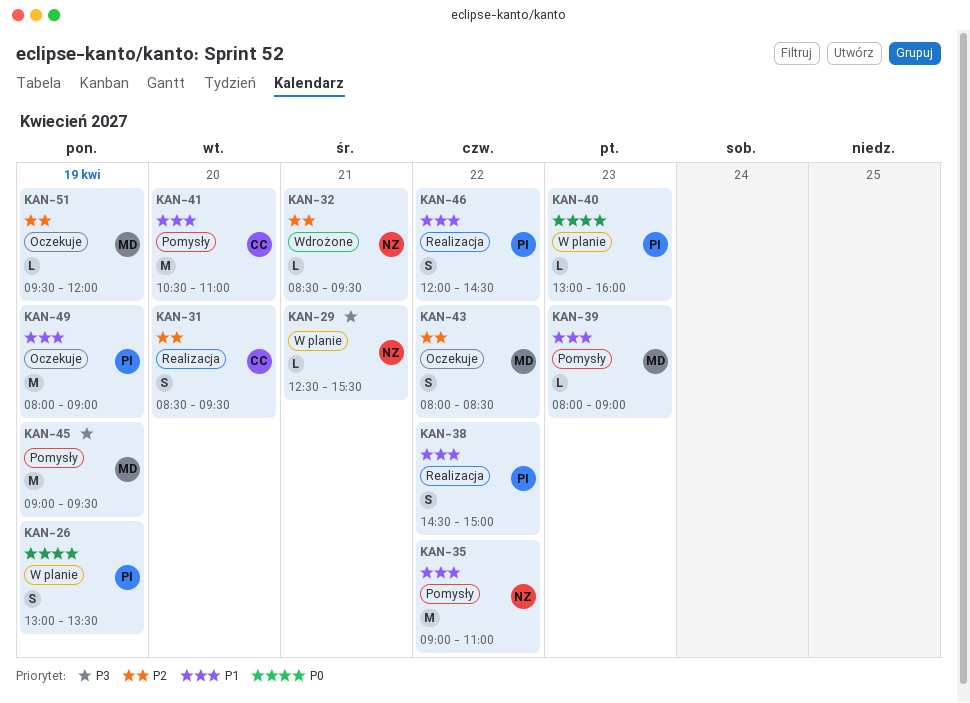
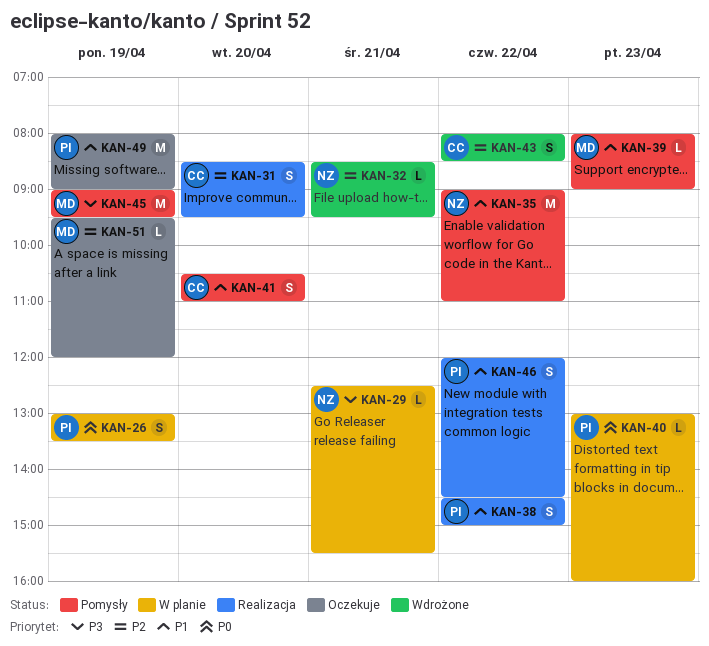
KAN-41, estimate: M -> S
KAN-43, status: Oczekuje -> Wdrożone
KAN-43, owner: MD -> CC

